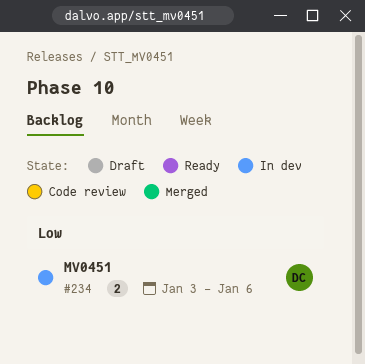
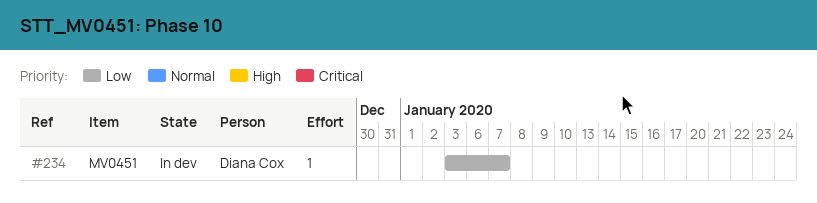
#234, estimate: 2 -> 1
#234, due: Jan 6 -> Jan 7

